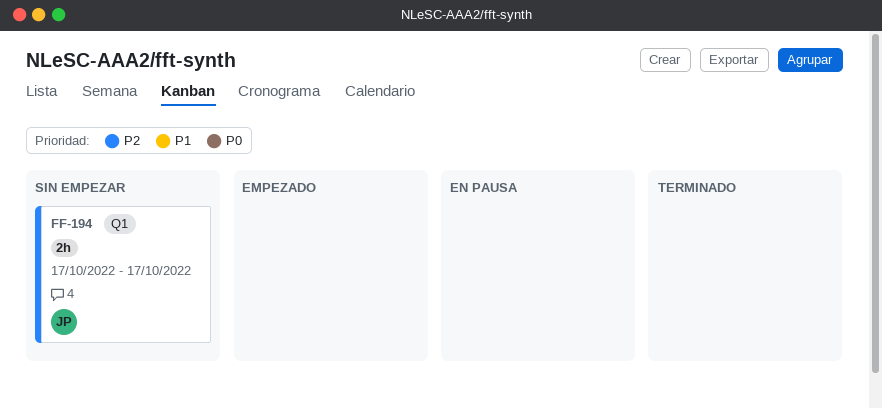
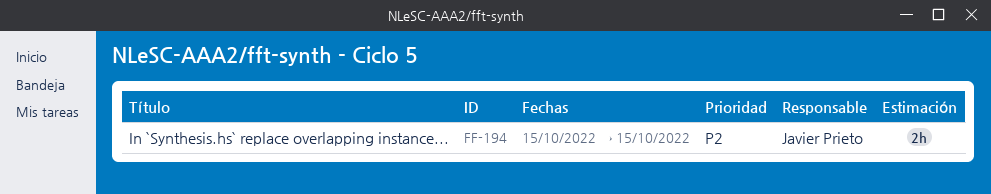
FF-194, start: Oct 17 -> Oct 15
FF-194, due: Oct 17 -> Oct 15

